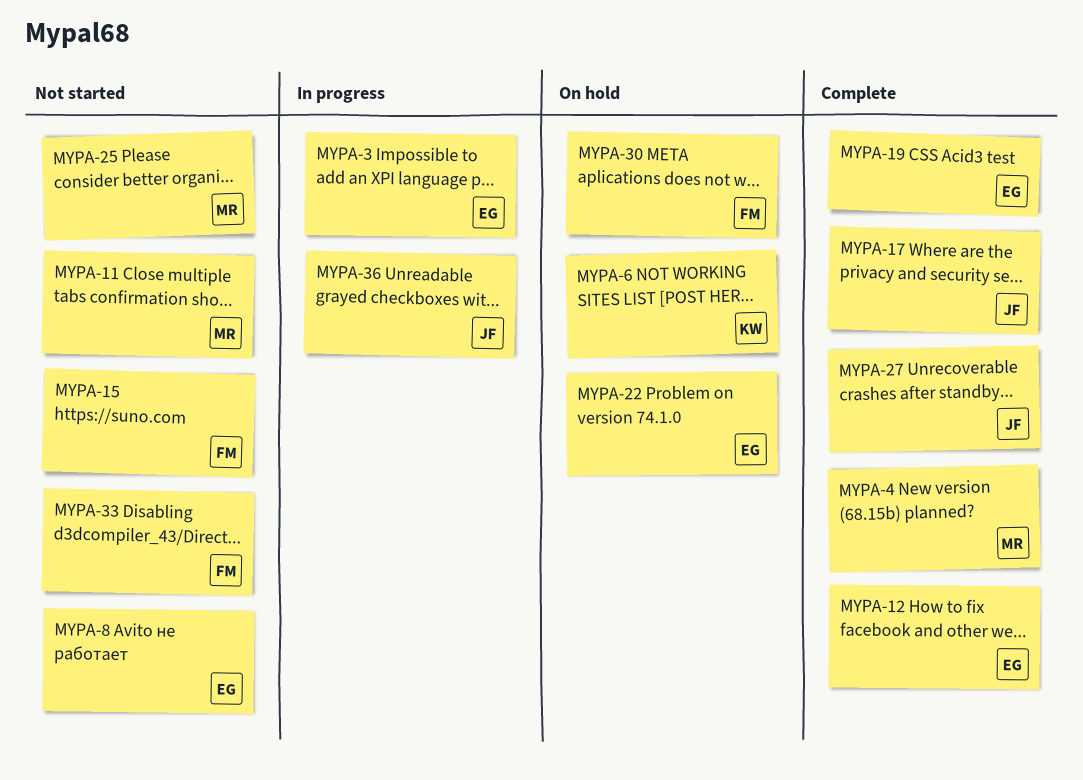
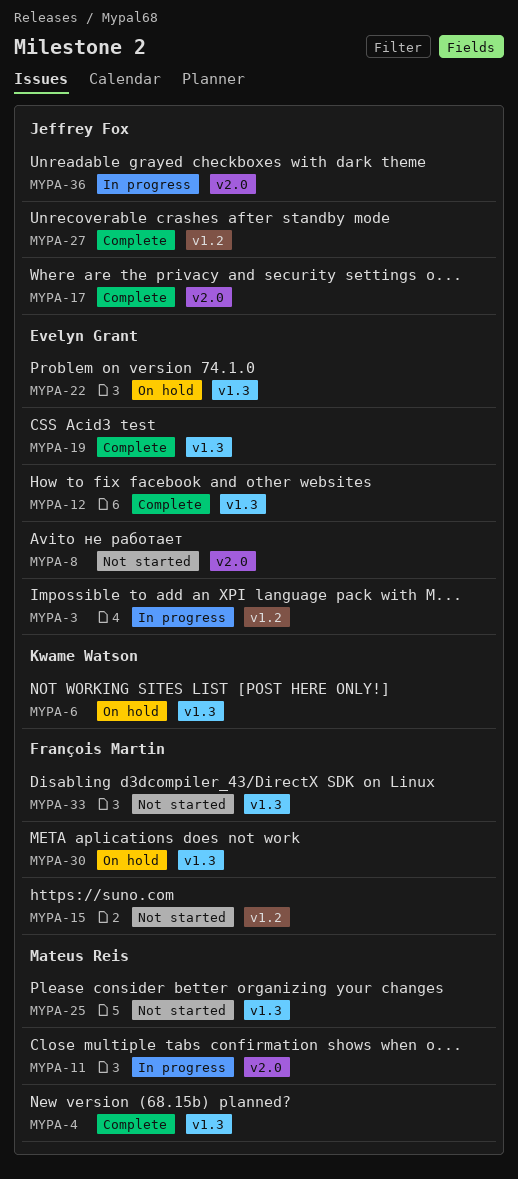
MYPA-11, status: Not started -> In progress

